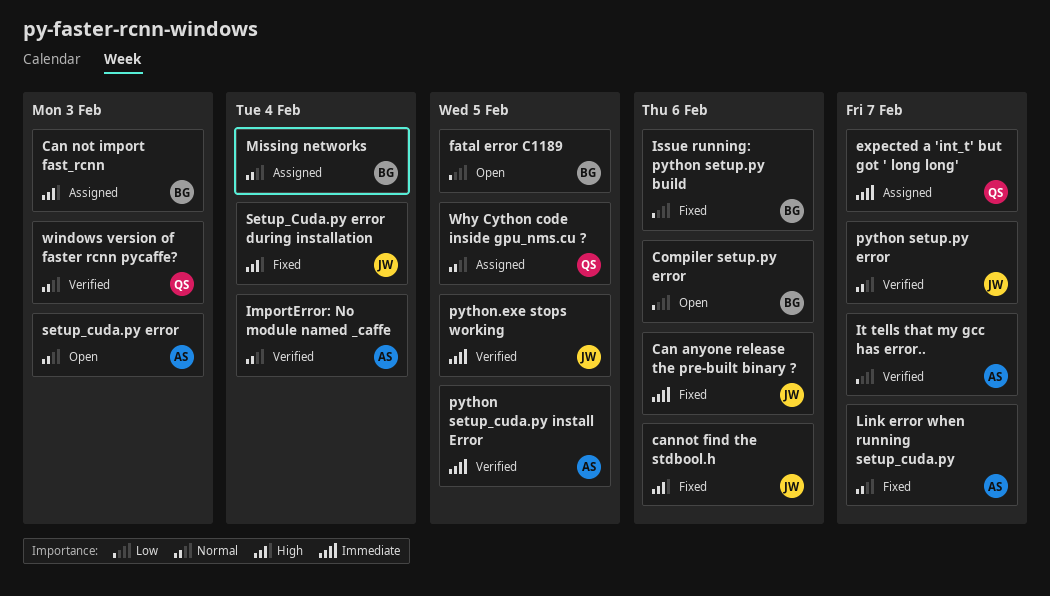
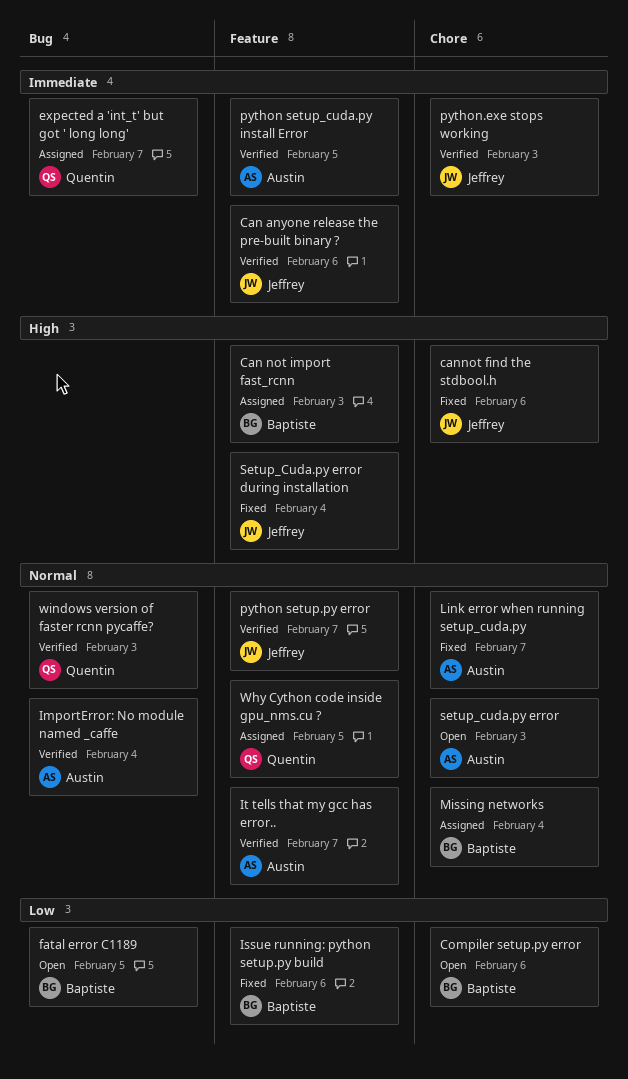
Can anyone release the pre-built binary ?, status: Fixed -> Verified
It tells that my gcc has error.., priority: Low -> Normal
python.exe stops working, due: Feb 5 -> Feb 3

